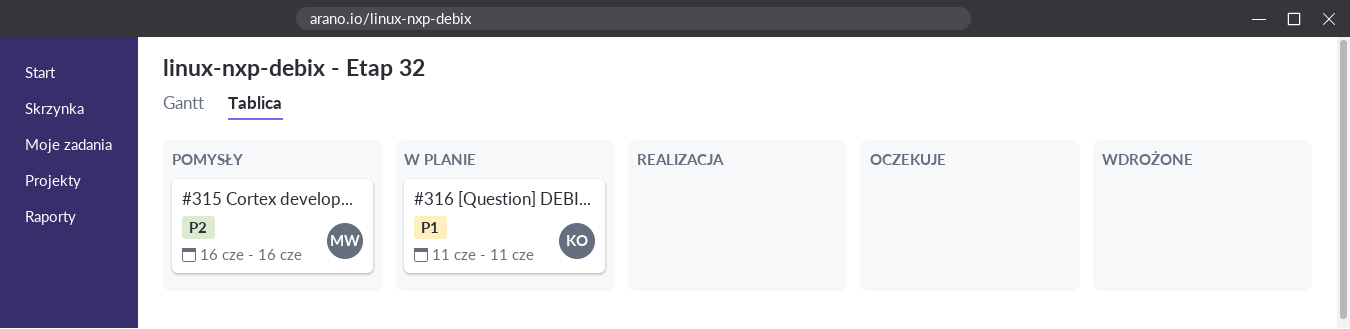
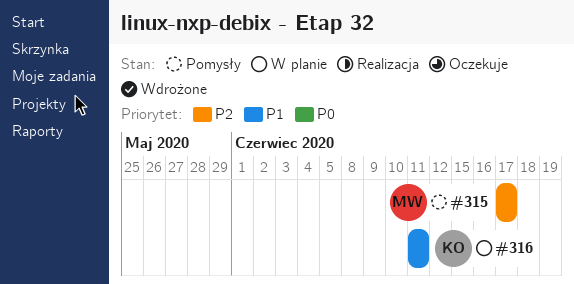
#315, start: Jun 16 -> Jun 17
#315, due: Jun 16 -> Jun 17

